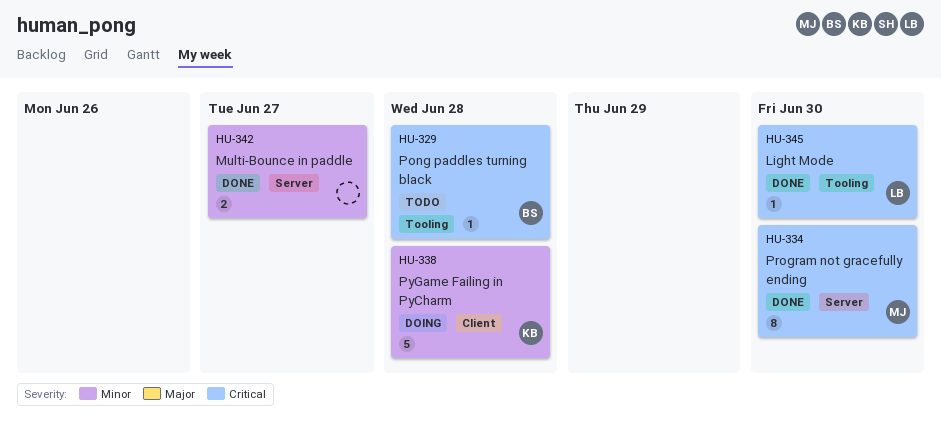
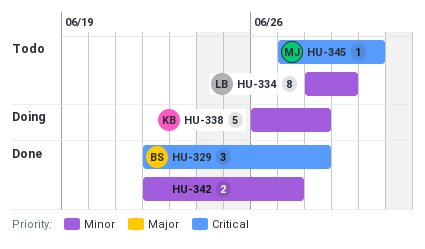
HU-329, status: Todo -> Done
HU-329, estimate: 1 -> 3
HU-334, status: Done -> Todo
HU-334, owner: MJ -> LB
HU-334, priority: Critical -> Minor
HU-334, due: Jun 30 -> Jun 29
HU-345, status: Done -> Todo
HU-345, owner: LB -> MJ

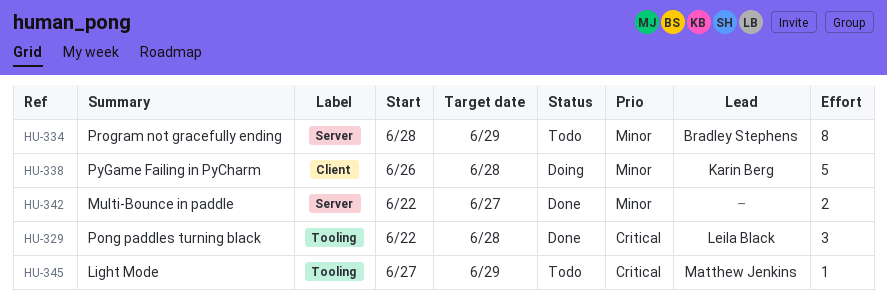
HU-329, owner: Bradley Stephens -> Leila Black
HU-334, owner: Leila Black -> Bradley Stephens
HU-345, due: Jun 30 -> Jun 29

